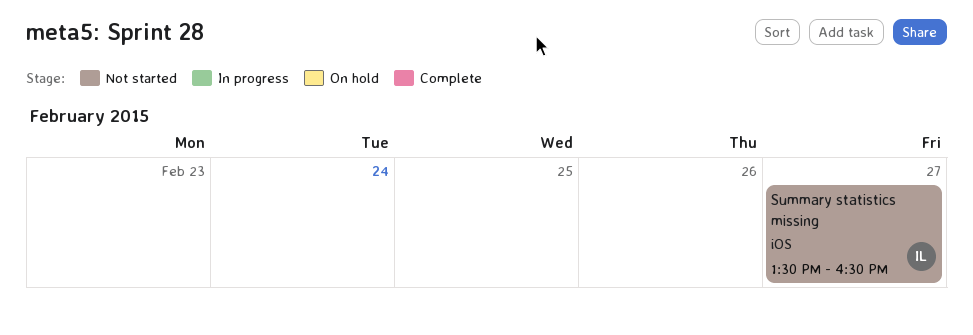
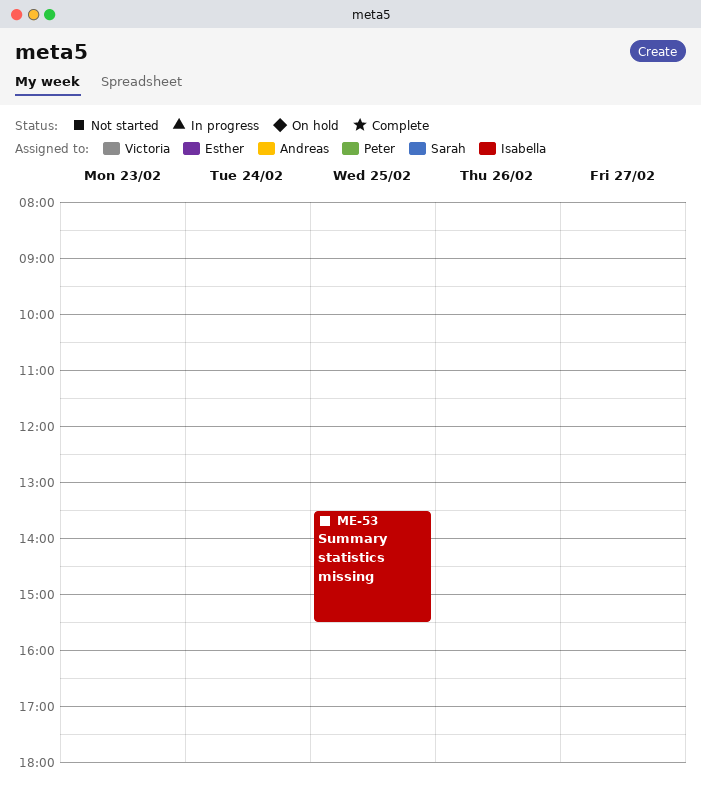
Summary statistics missing, day: Feb 27 -> Feb 25
Summary statistics missing, ends: 16:30 -> 15:30

